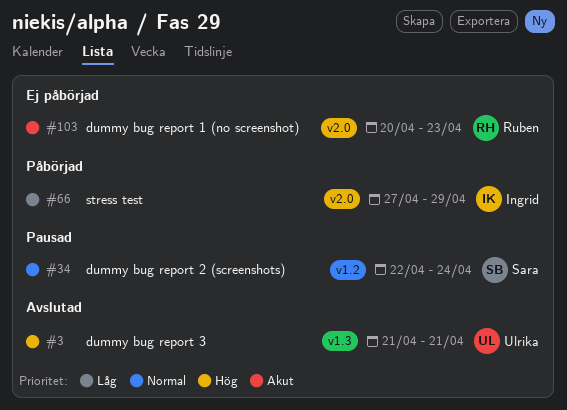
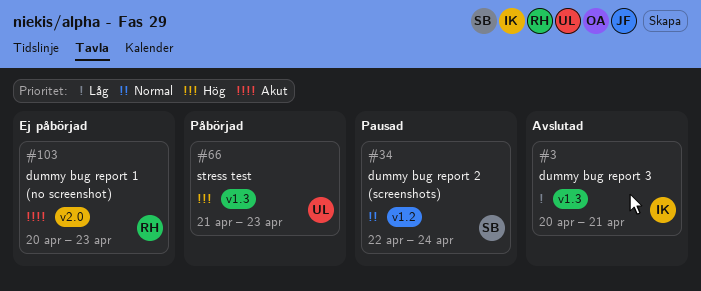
#3, owner: Ulrika -> Ingrid
#3, priority: Hög -> Låg
#3, start: Apr 21 -> Apr 20
#66, owner: Ingrid -> Ulrika
#66, priority: Låg -> Hög
#66, label: v2.0 -> v1.3
#66, start: Apr 27 -> Apr 21
#66, due: Apr 29 -> Apr 23

